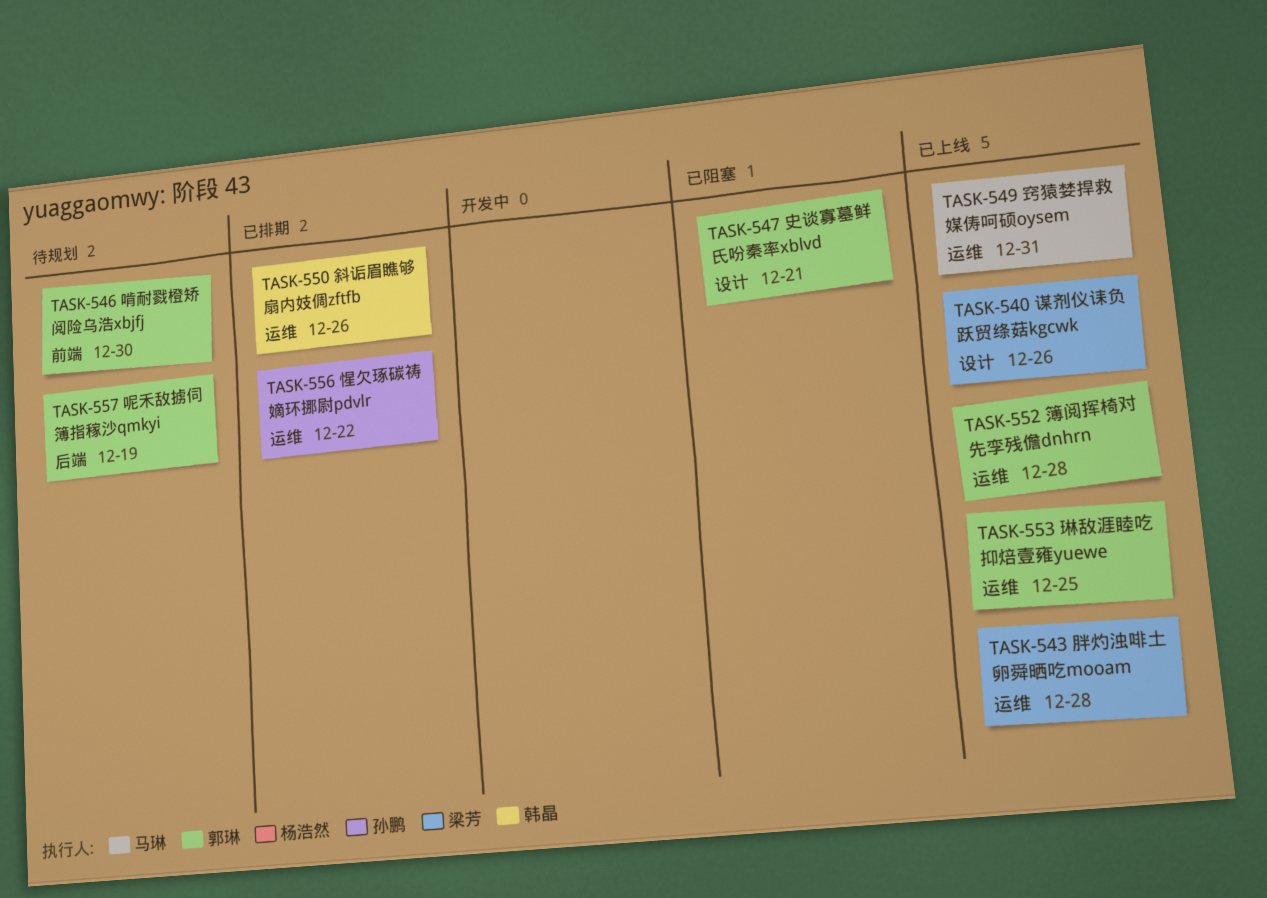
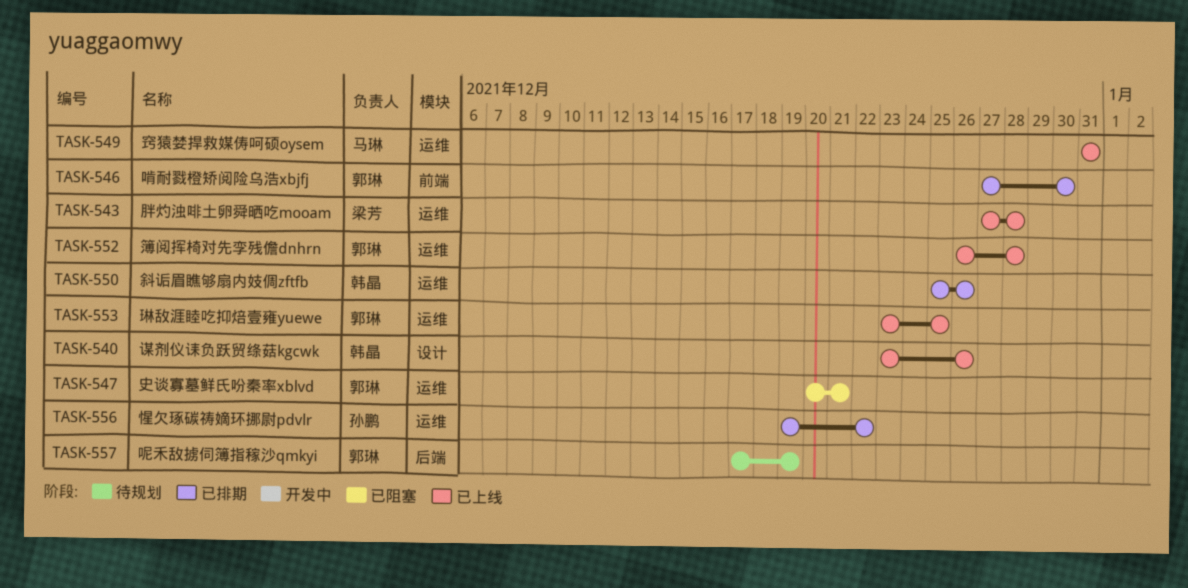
TASK-540, owner: 梁芳 -> 韩晶
TASK-546, status: 待规划 -> 已排期
TASK-547, label: 设计 -> 运维

